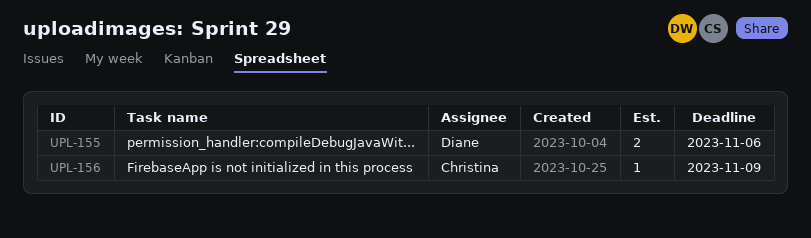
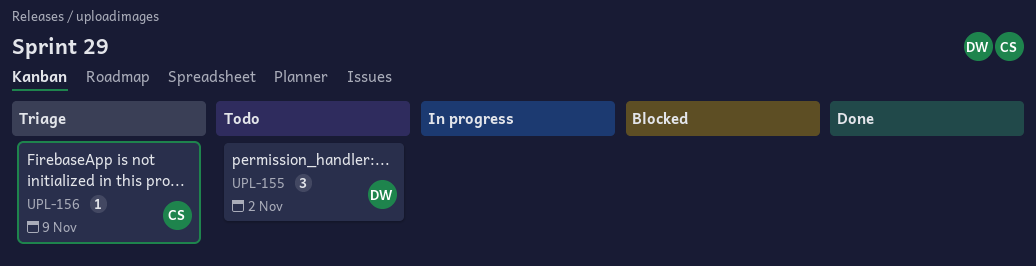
UPL-155, estimate: 2 -> 3
UPL-155, due: Nov 6 -> Nov 2

